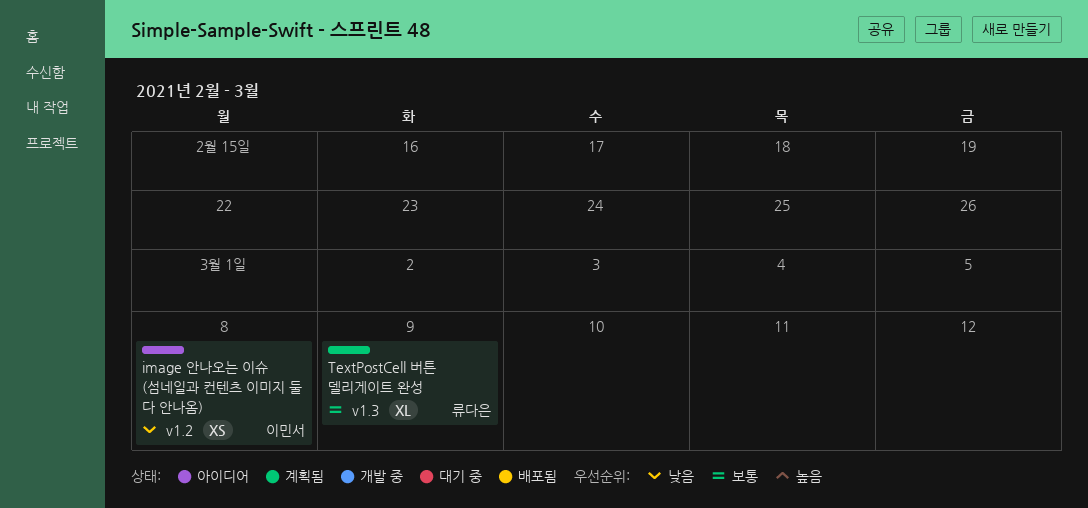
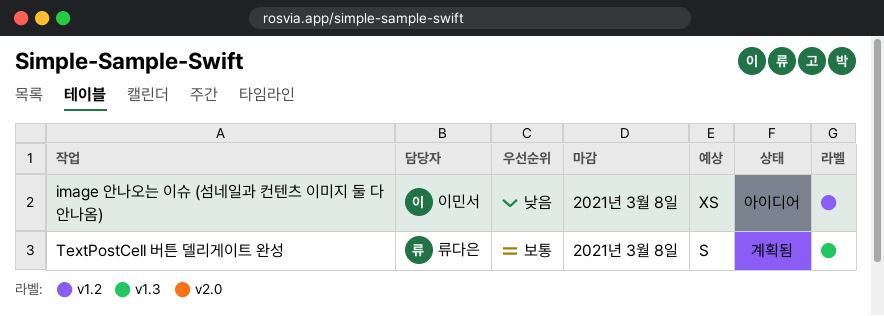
TextPostCell 버튼 델리게이트 완성, estimate: XL -> S
TextPostCell 버튼 델리게이트 완성, due: Mar 9 -> Mar 8

